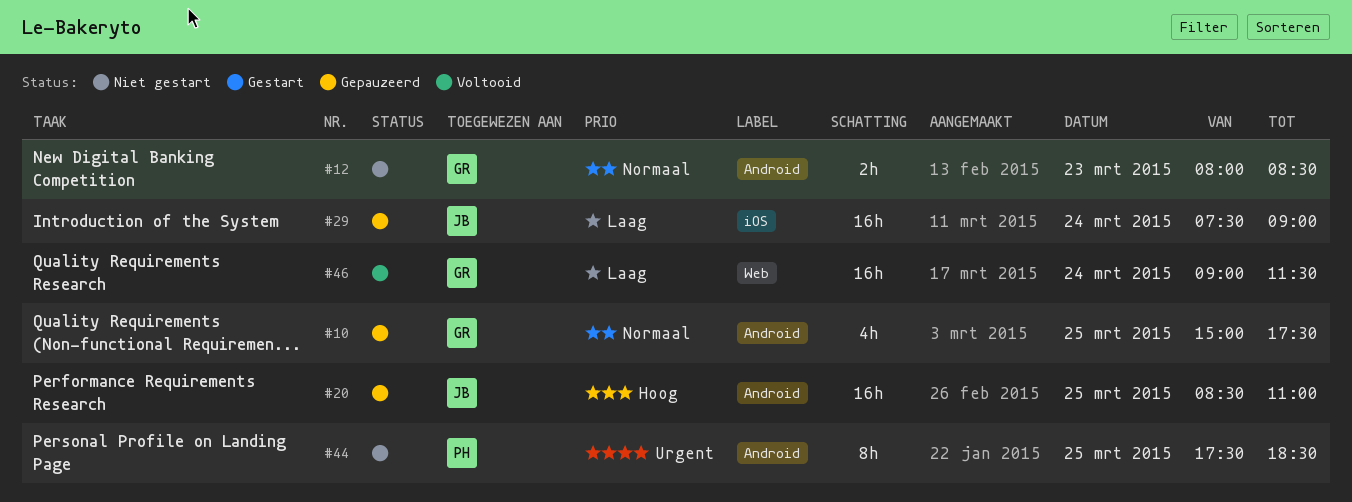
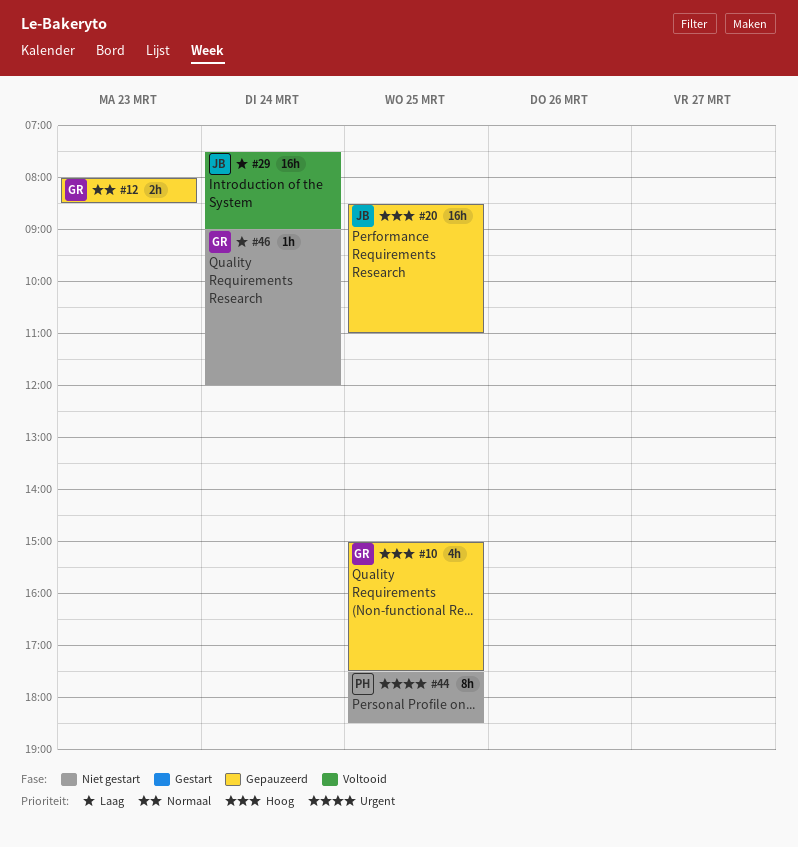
#10, priority: Normaal -> Hoog
#12, status: Niet gestart -> Gepauzeerd
#29, status: Gepauzeerd -> Voltooid
#46, status: Voltooid -> Niet gestart
#46, estimate: 16h -> 1h
#46, ends: 11:30 -> 12:00

